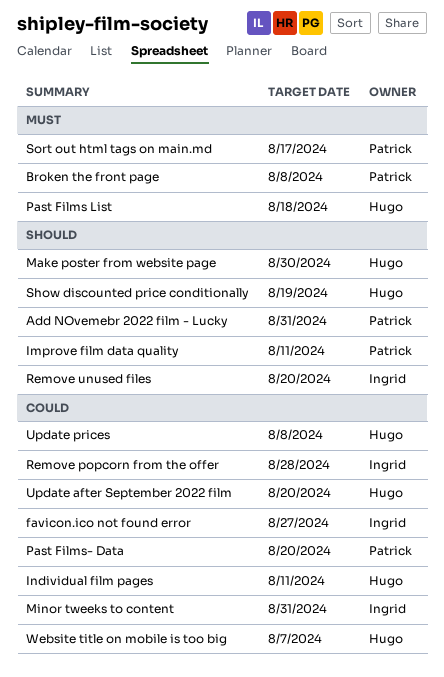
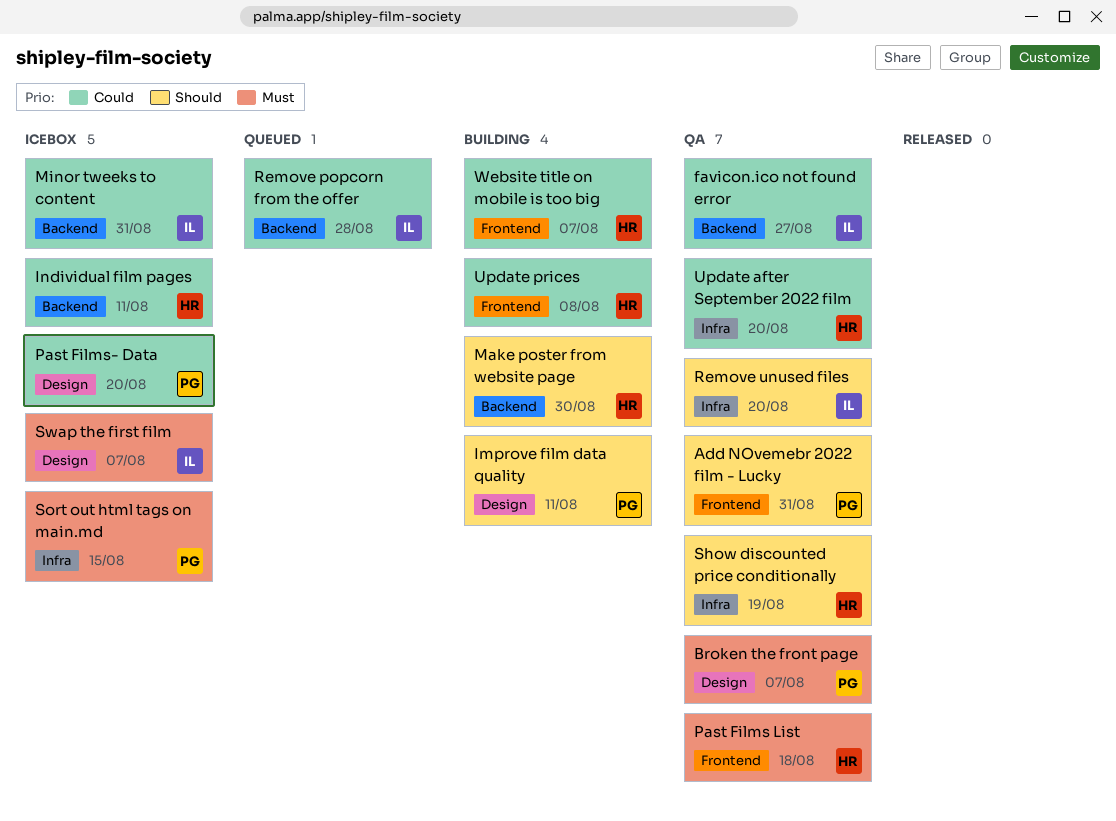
Broken the front page, due: Aug 8 -> Aug 7
Sort out html tags on main.md, due: Aug 17 -> Aug 15
Swap the first film: none -> present

